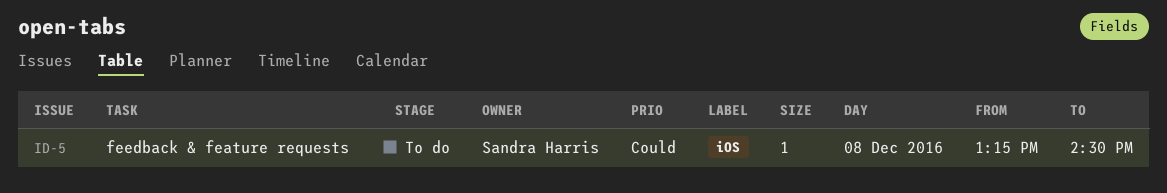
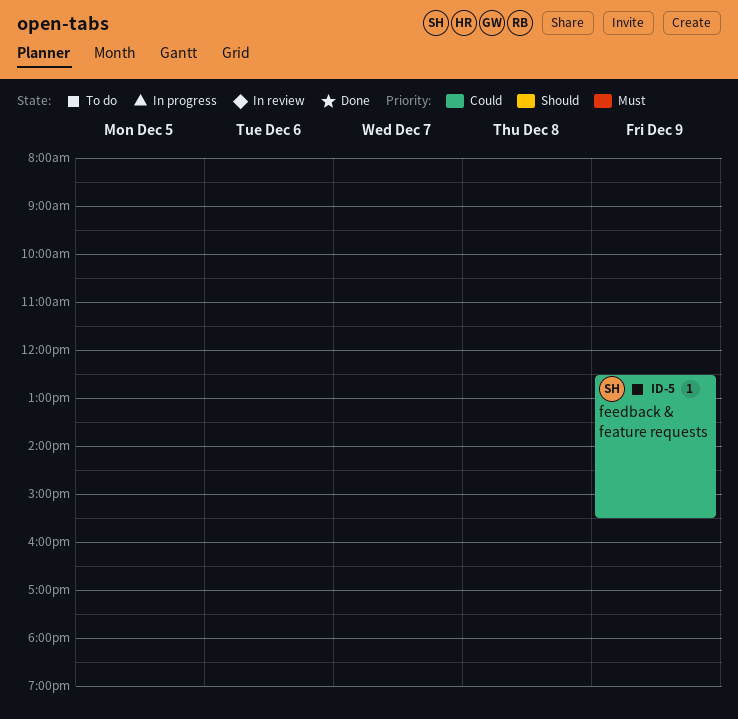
ID-5, day: Dec 8 -> Dec 9
ID-5, begins: 13:15 -> 12:30
ID-5, ends: 14:30 -> 15:30

